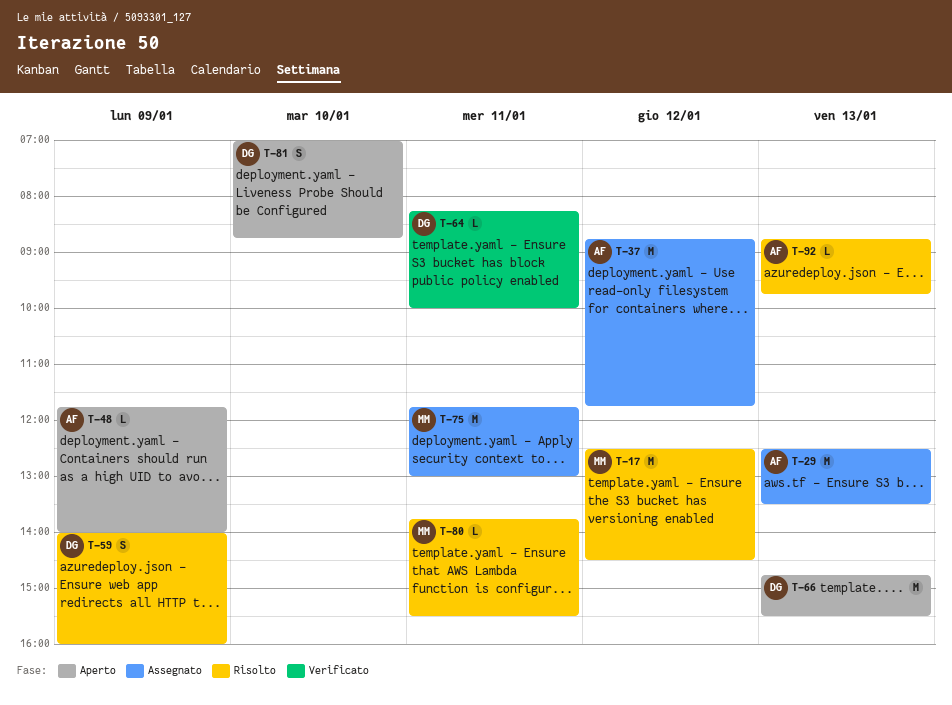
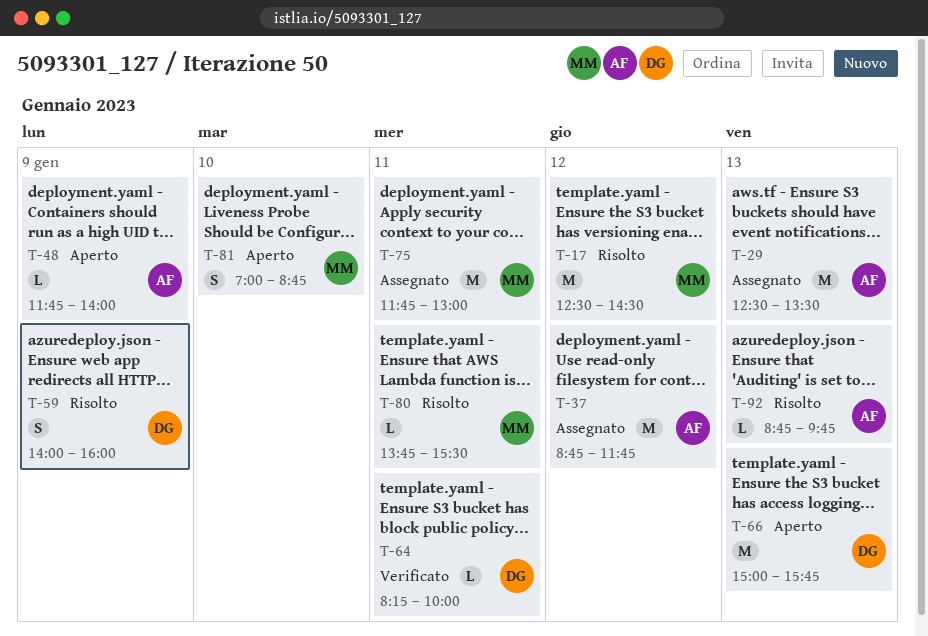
T-66, begins: 14:45 -> 15:00
T-66, ends: 15:30 -> 15:45
T-81, owner: DG -> MM

